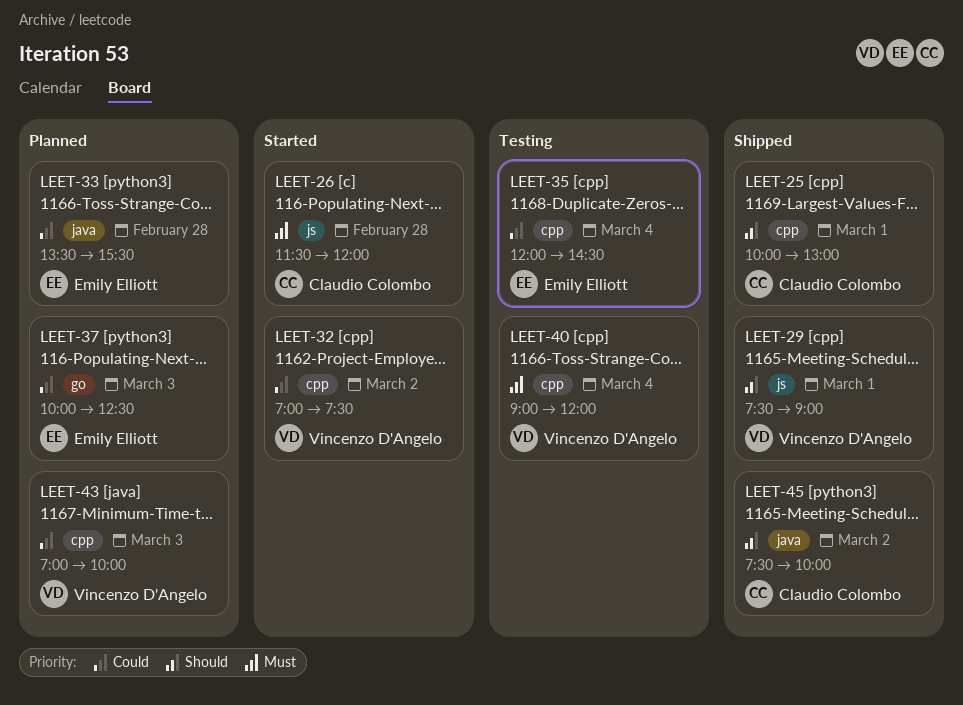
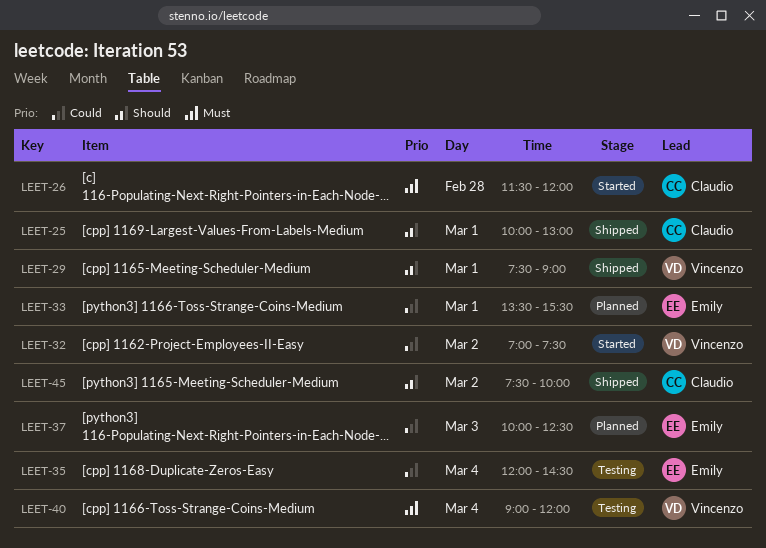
LEET-33, day: Feb 28 -> Mar 1
LEET-43: present -> none

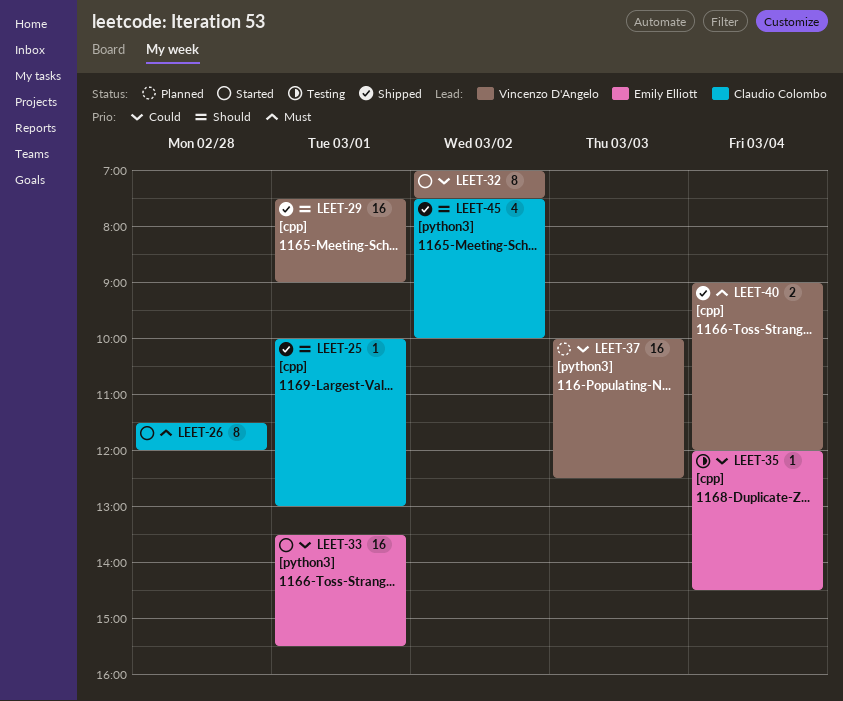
LEET-33, status: Planned -> Started
LEET-37, owner: Emily Elliott -> Vincenzo D'Angelo
LEET-40, status: Testing -> Shipped

